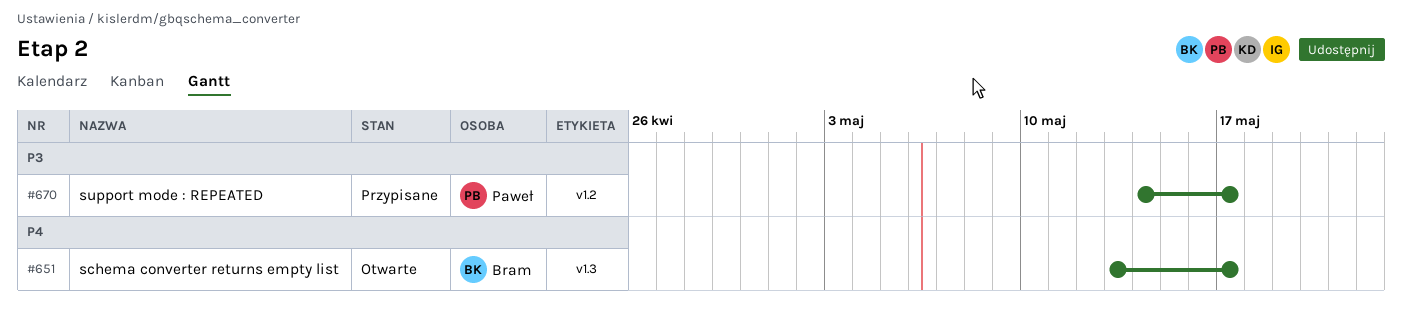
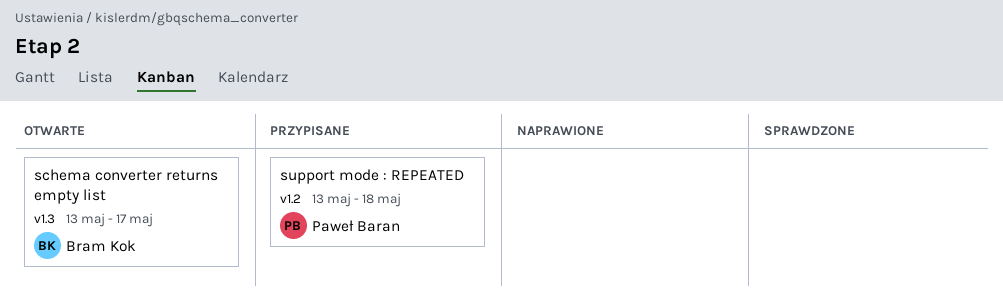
support mode : REPEATED, start: May 14 -> May 13
support mode : REPEATED, due: May 17 -> May 18

